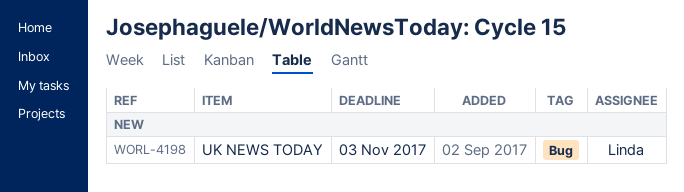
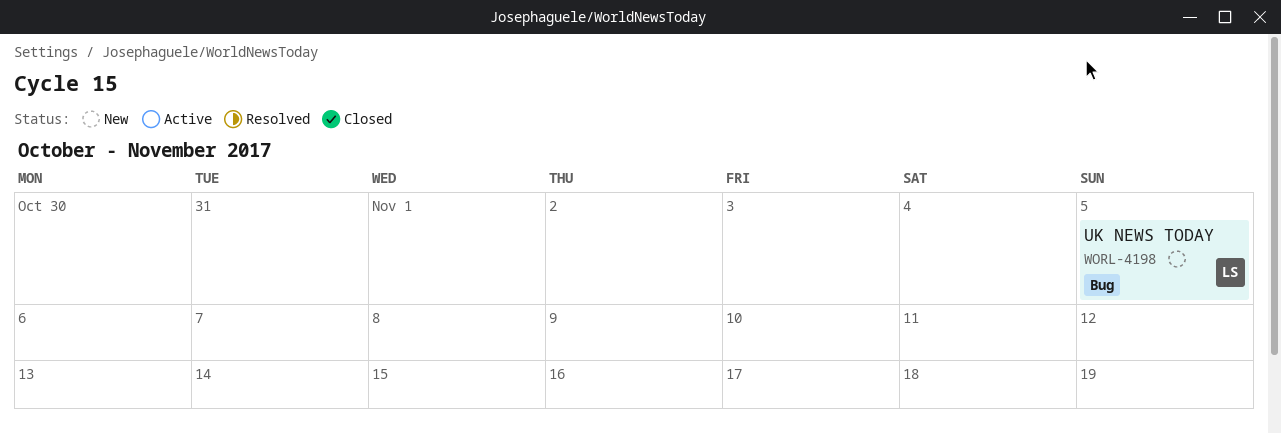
WORL-4198, due: Nov 3 -> Nov 5

